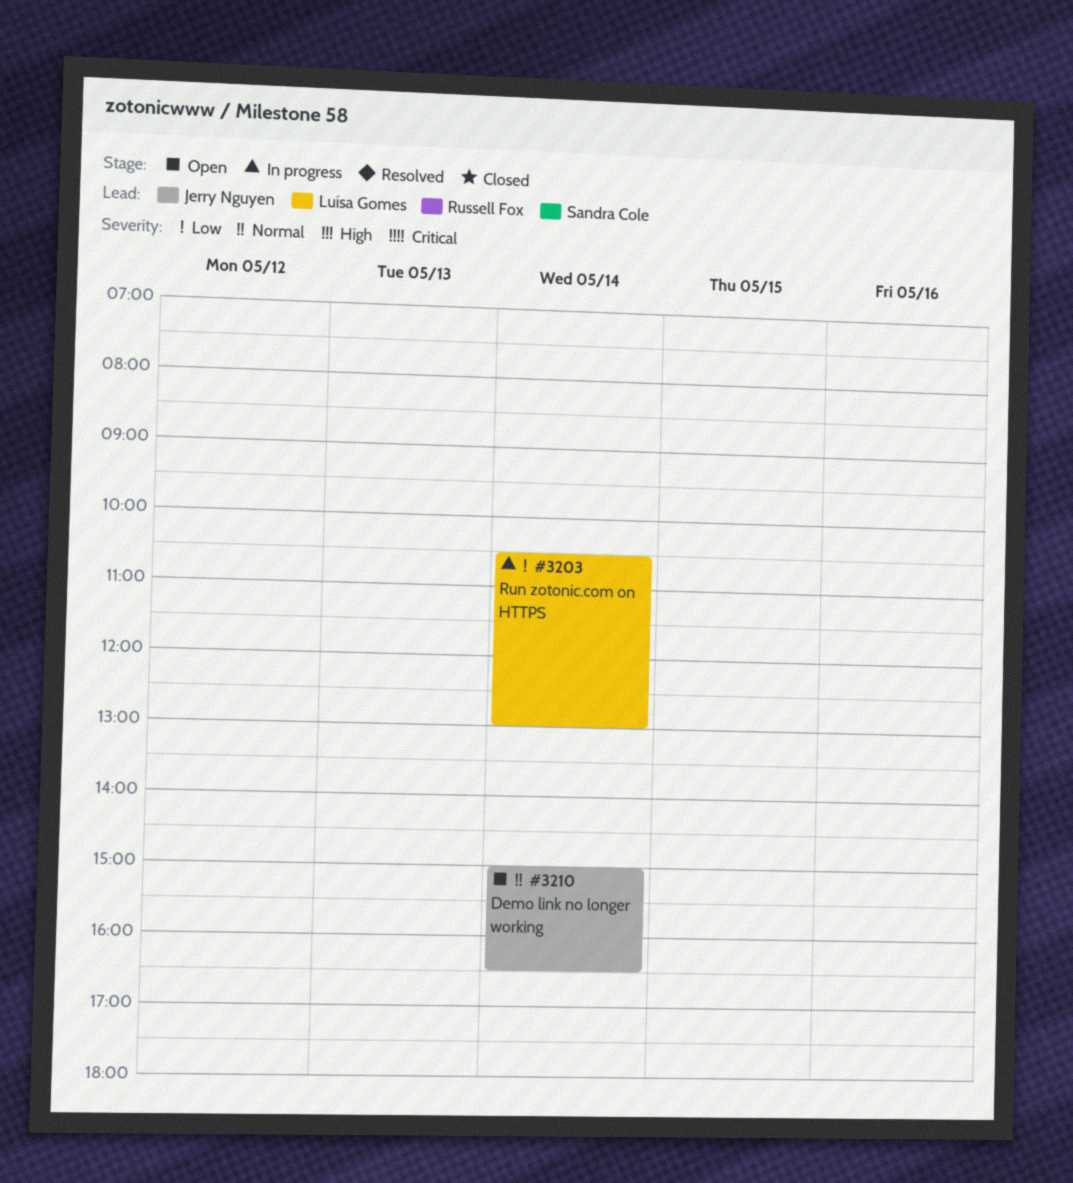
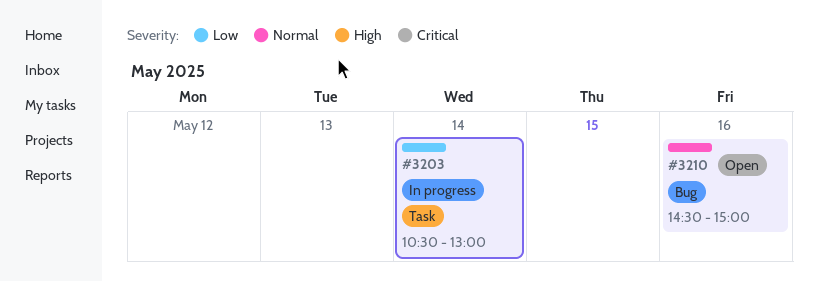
#3210, day: May 14 -> May 16
#3210, begins: 15:00 -> 14:30
#3210, ends: 16:30 -> 15:00

